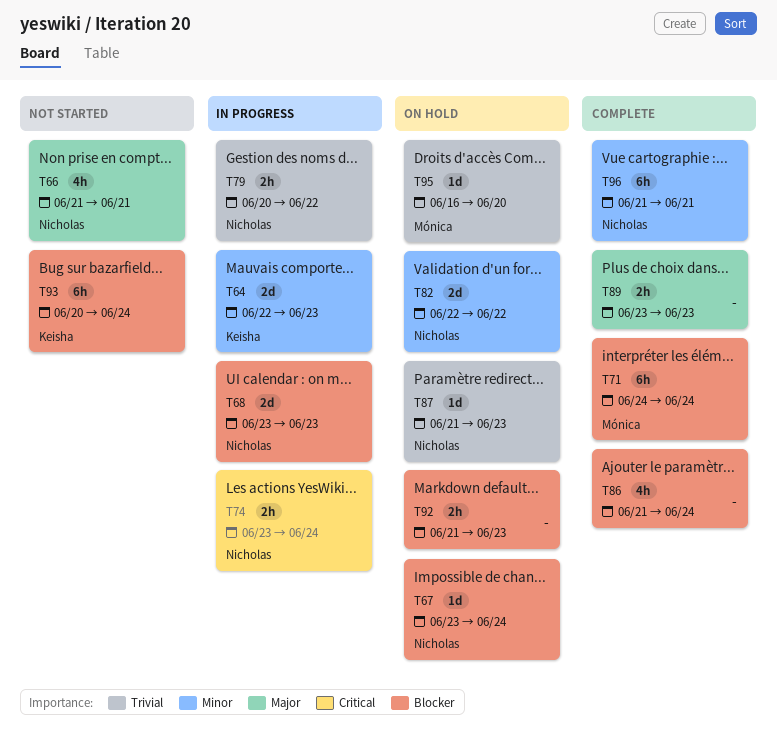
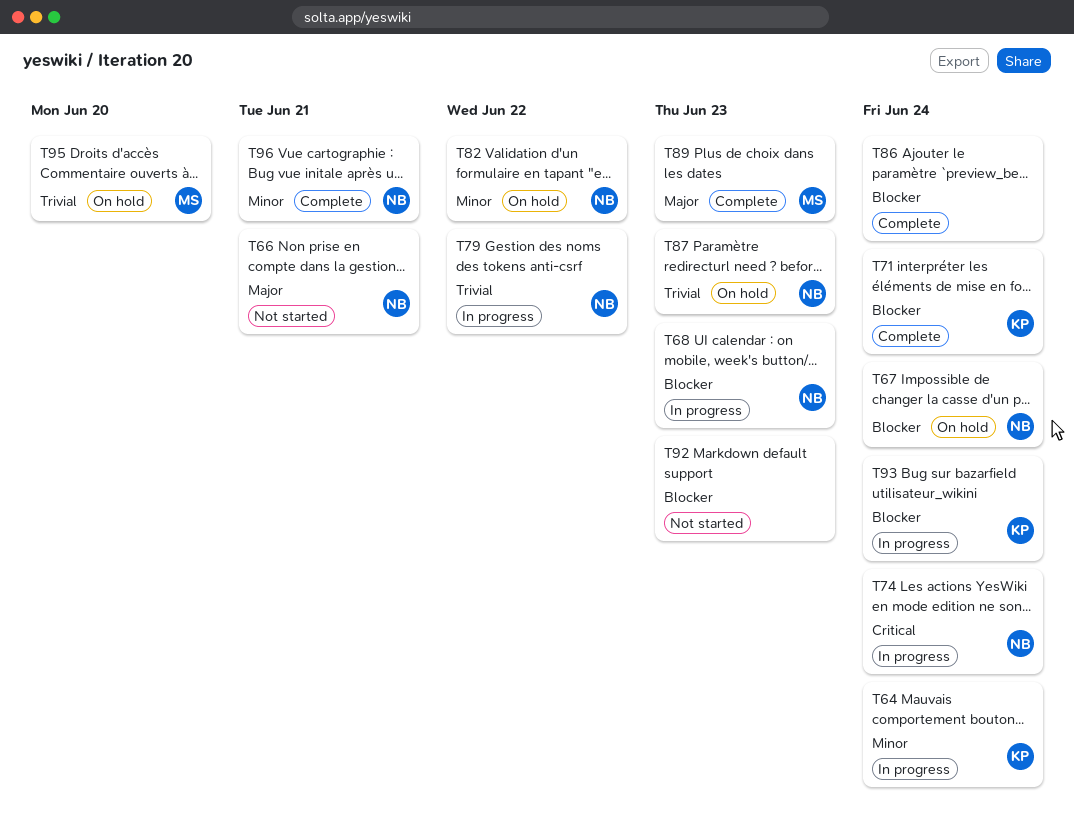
T64, due: Jun 23 -> Jun 24
T71, owner: Mónica -> Keisha
T89, owner: none -> Mónica
T92, status: On hold -> Not started
T93, status: Not started -> In progress

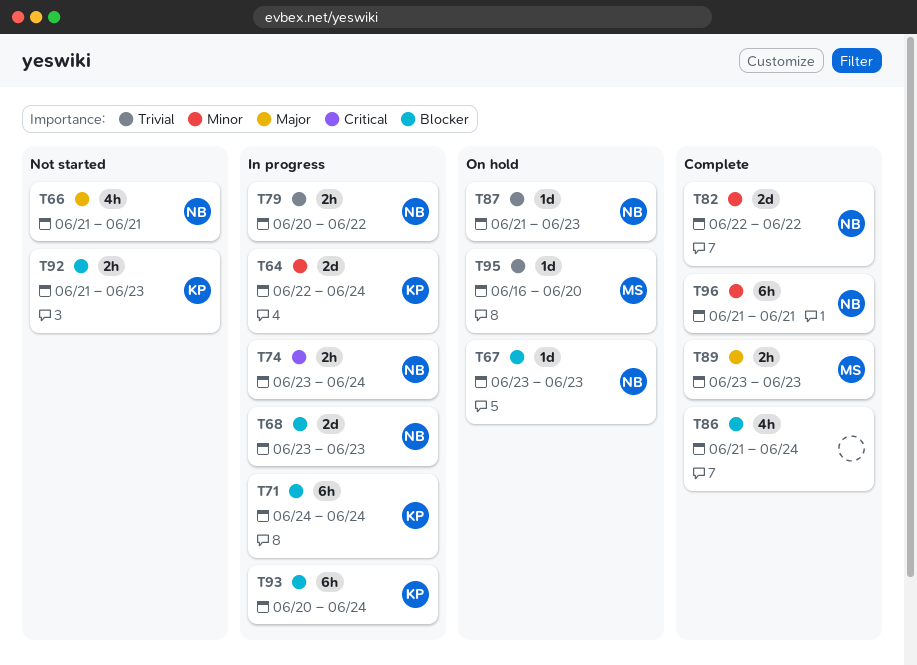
T67, due: Jun 24 -> Jun 23
T71, status: Complete -> In progress
T82, status: On hold -> Complete
T92, owner: none -> KP

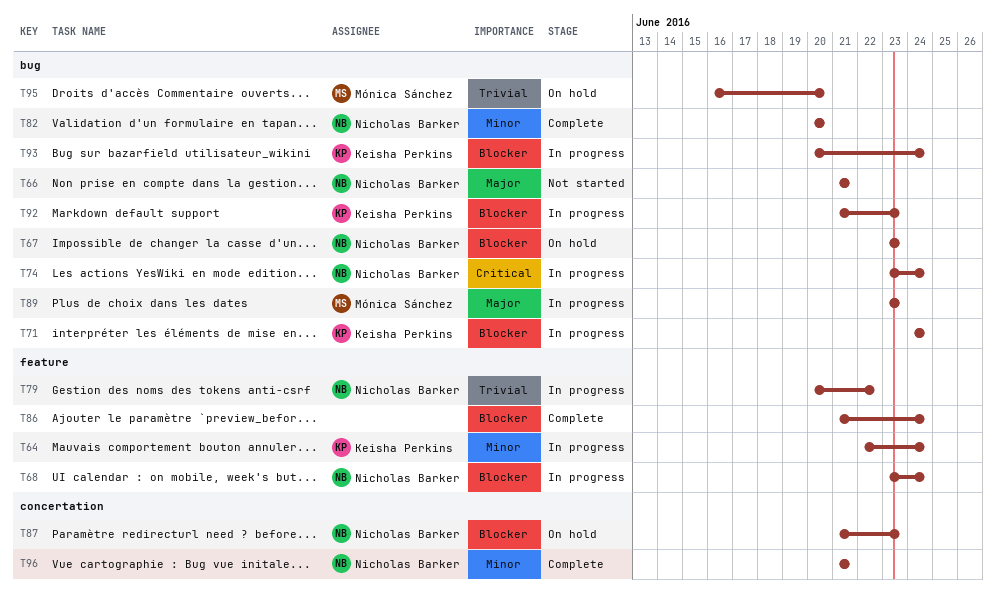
T68, due: Jun 23 -> Jun 24
T82, start: Jun 22 -> Jun 20
T82, due: Jun 22 -> Jun 20
T87, priority: Trivial -> Blocker
T89, status: Complete -> In progress
T92, status: Not started -> In progress

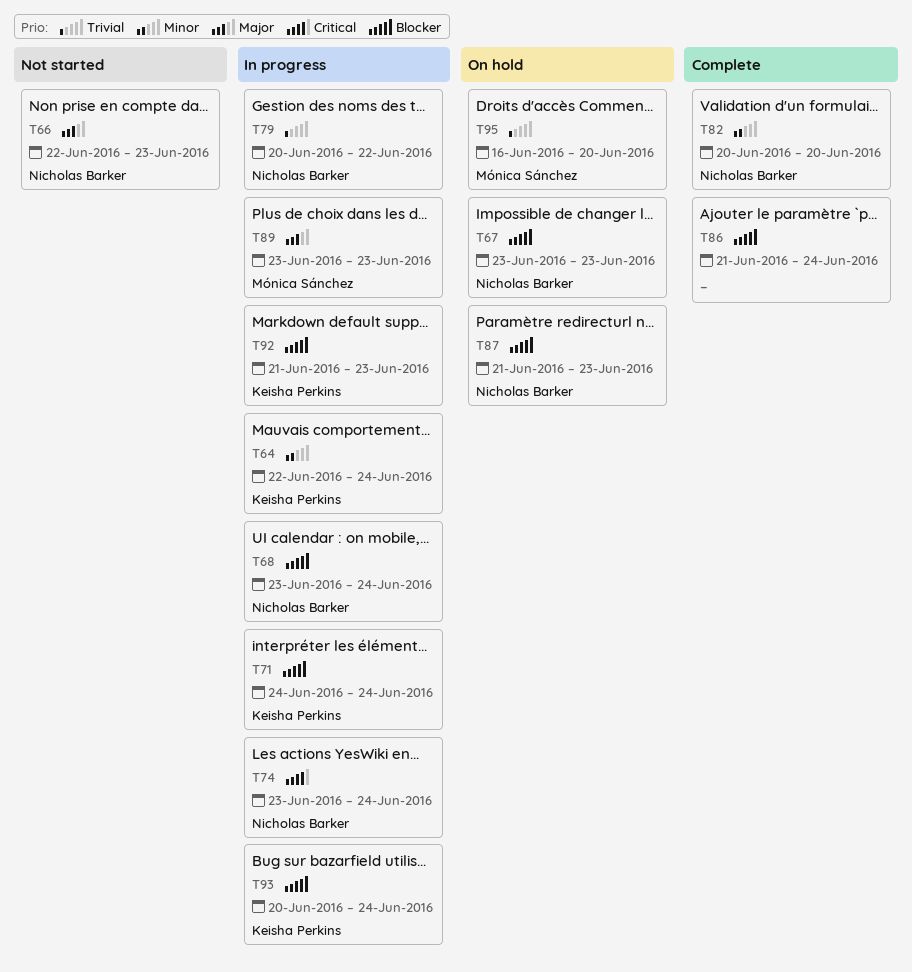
T66, start: Jun 21 -> Jun 22
T66, due: Jun 21 -> Jun 23
T96: present -> none

